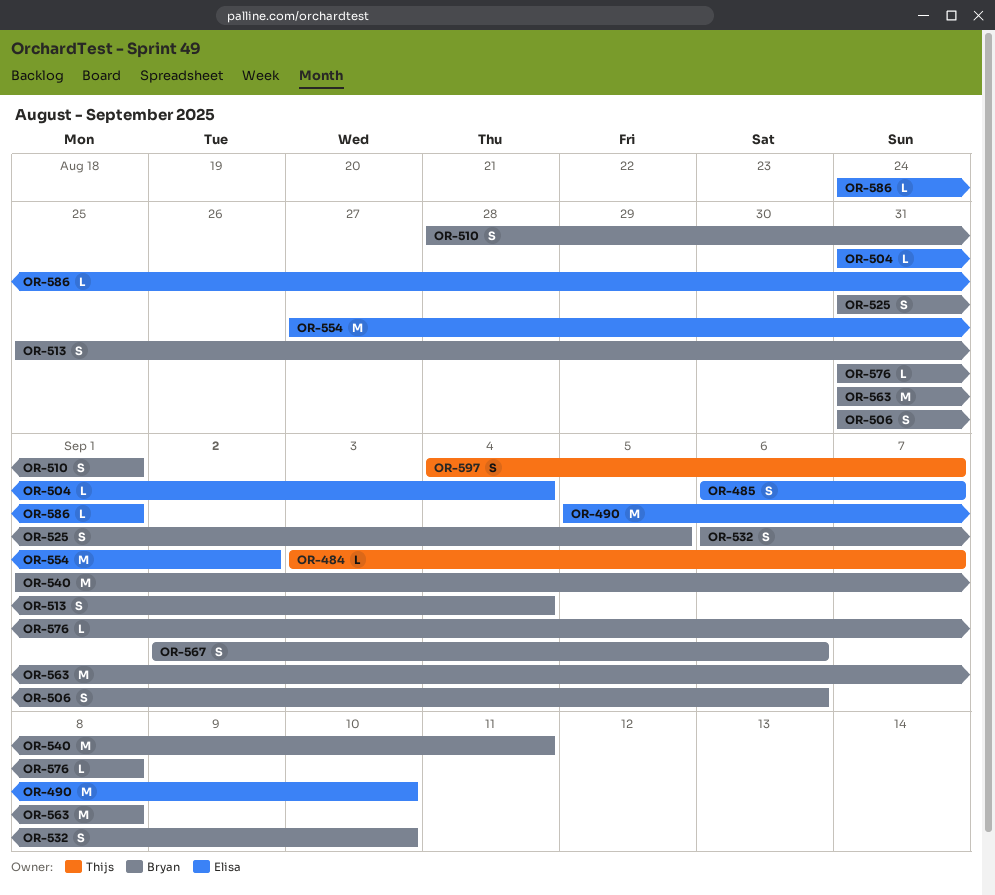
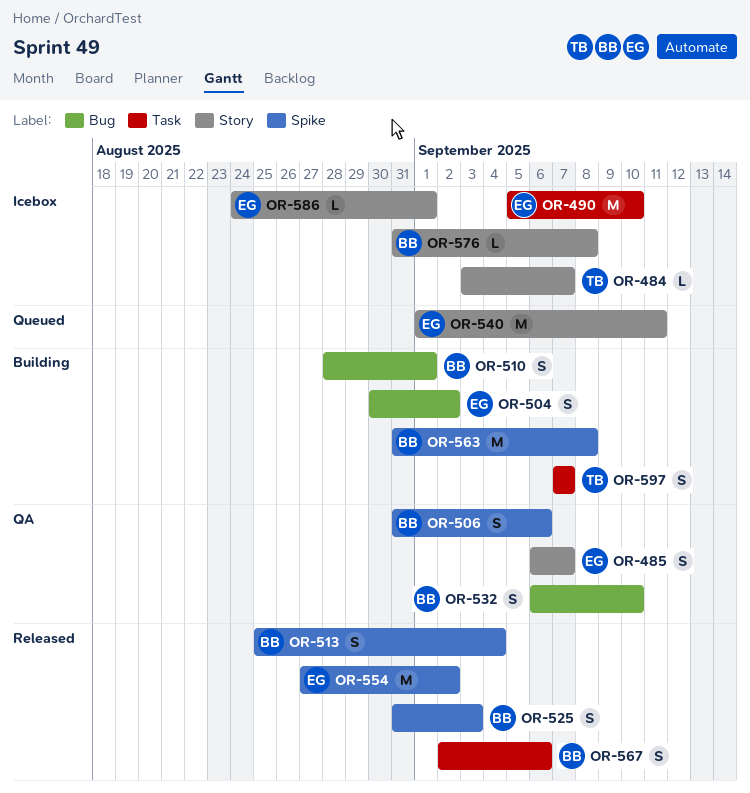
OR-504, estimate: L -> S
OR-504, start: Aug 31 -> Aug 30
OR-504, due: Sep 4 -> Sep 2
OR-525, due: Sep 5 -> Sep 3
OR-540, owner: Bryan -> Elisa
OR-597, start: Sep 4 -> Sep 7

